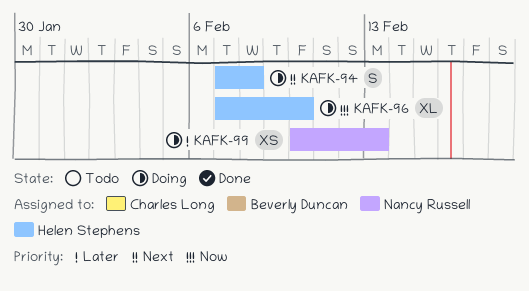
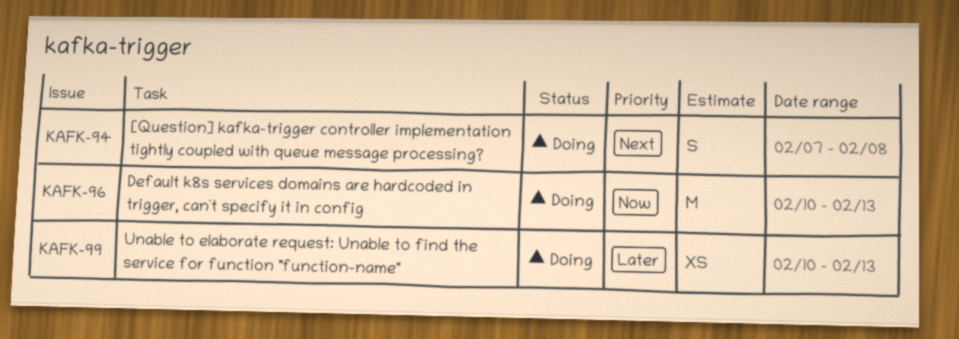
KAFK-96, estimate: XL -> M
KAFK-96, start: Feb 7 -> Feb 10
KAFK-96, due: Feb 10 -> Feb 13

